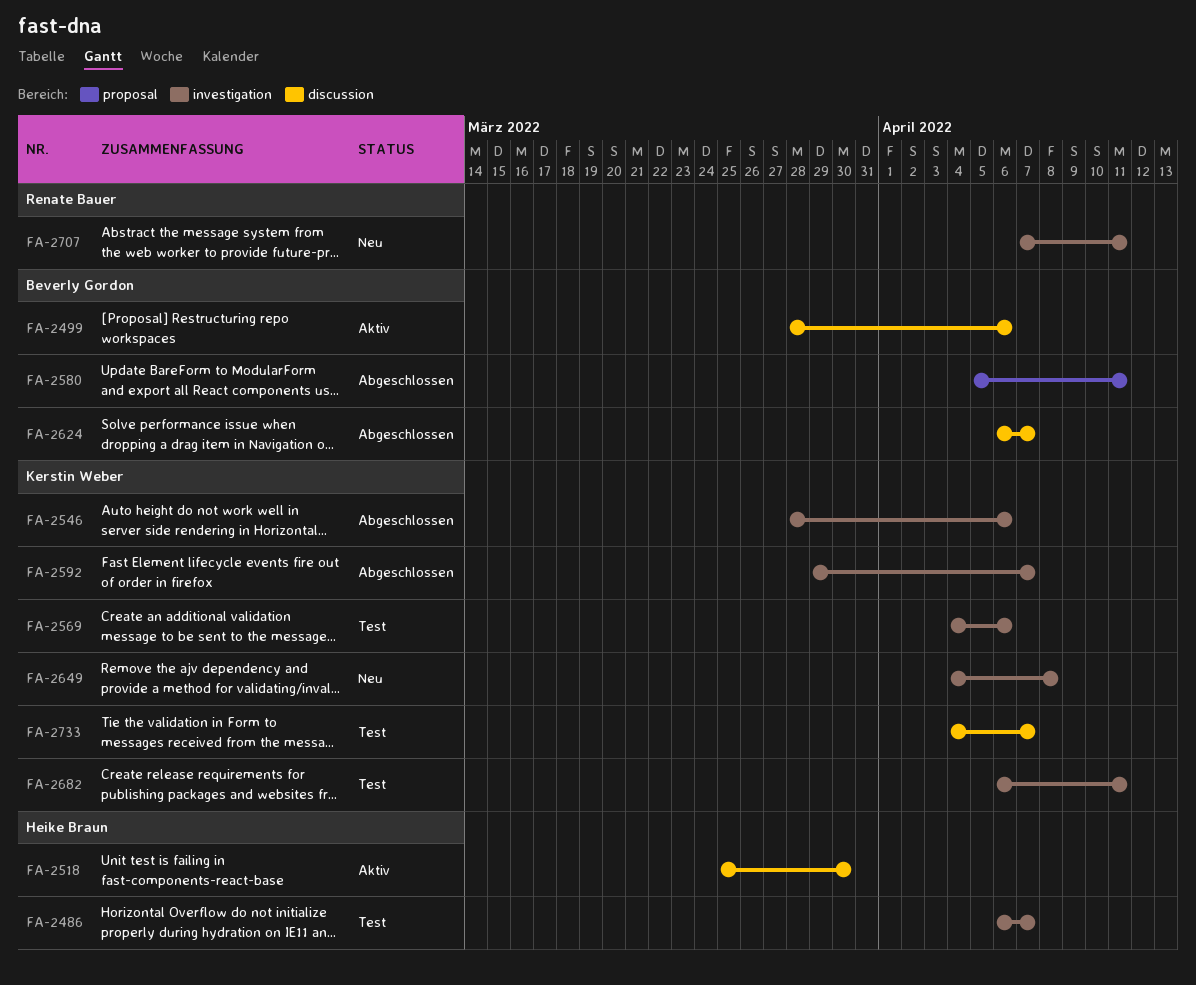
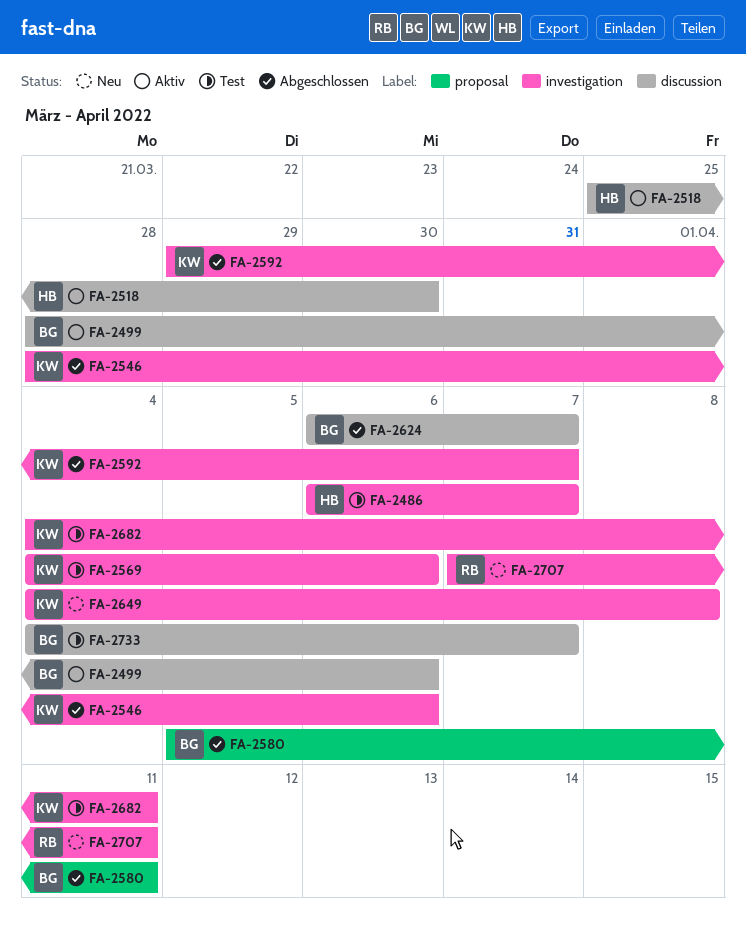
FA-2682, start: Apr 6 -> Apr 4
FA-2733, owner: Kerstin Weber -> Beverly Gordon

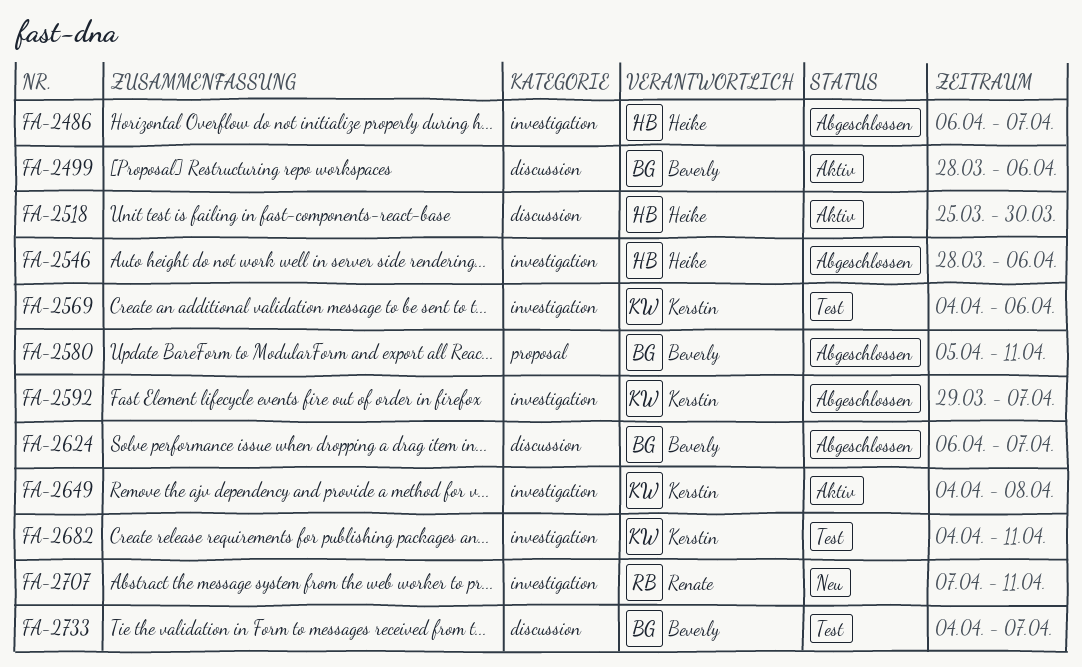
FA-2486, status: Test -> Abgeschlossen
FA-2546, owner: Kerstin -> Heike
FA-2649, status: Neu -> Aktiv

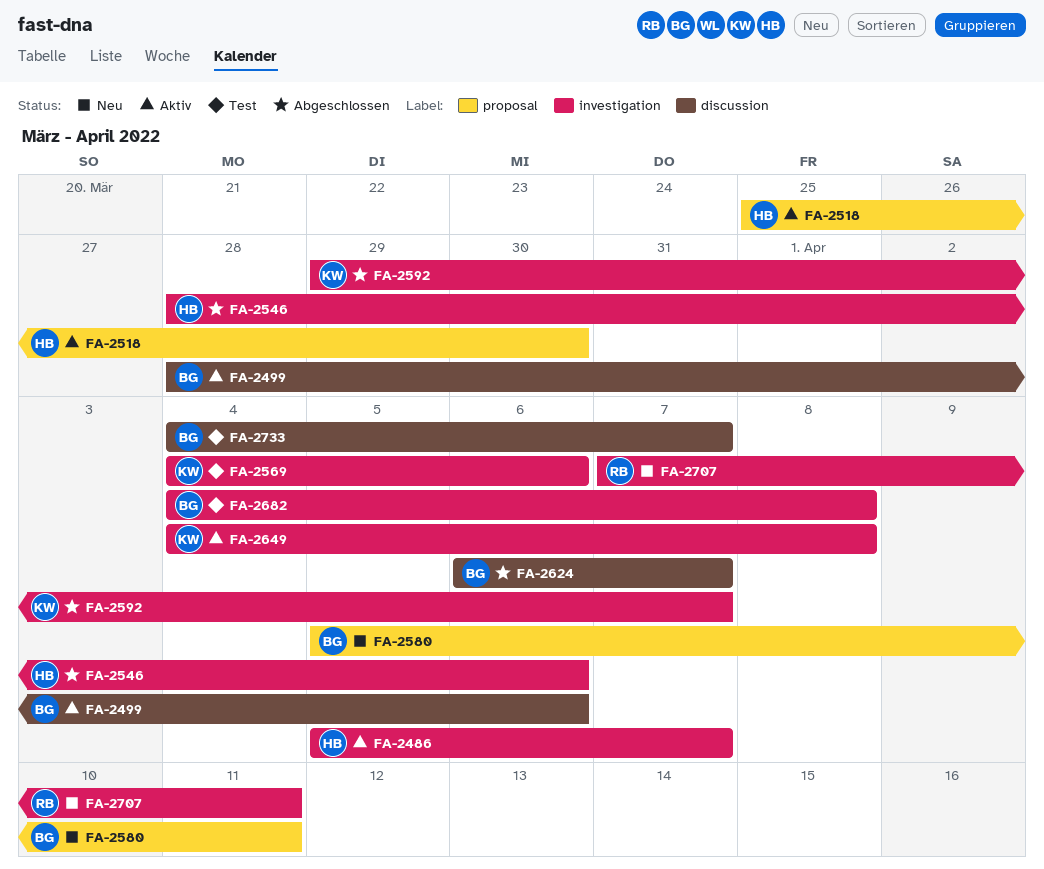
FA-2486, status: Abgeschlossen -> Aktiv
FA-2486, start: Apr 6 -> Apr 5
FA-2518, label: discussion -> proposal
FA-2580, status: Abgeschlossen -> Neu
FA-2682, owner: Kerstin -> Beverly
FA-2682, due: Apr 11 -> Apr 8

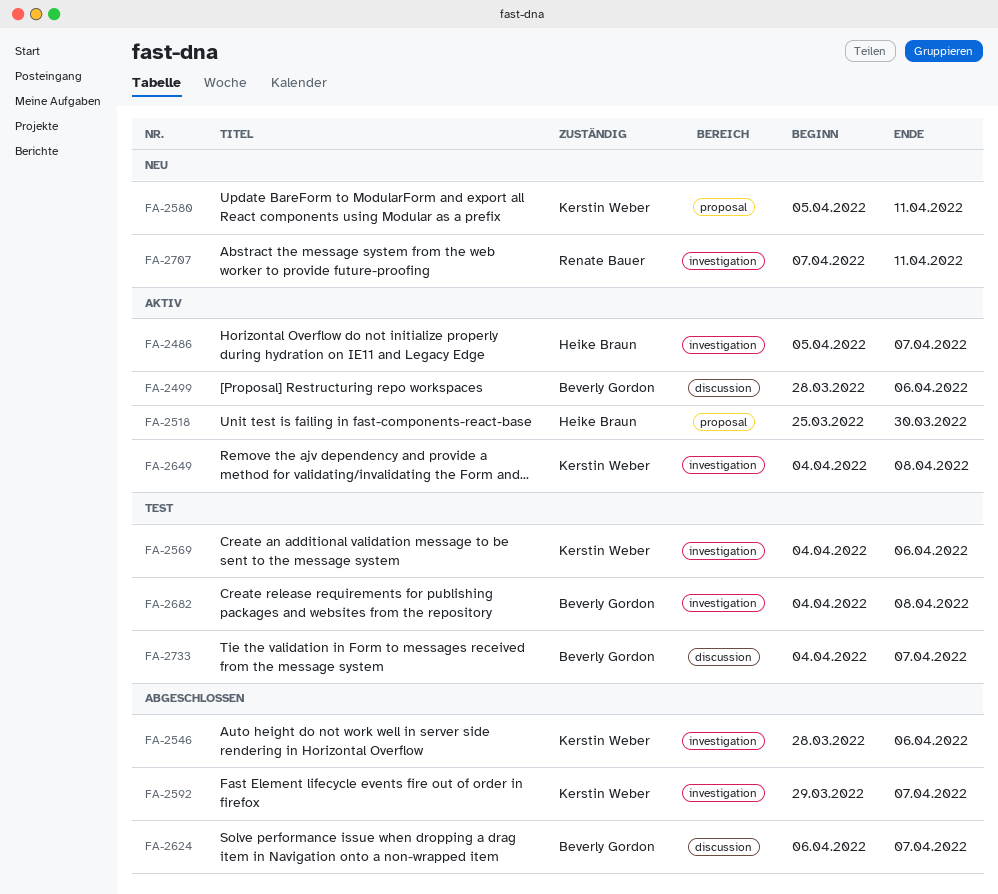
FA-2546, owner: Heike Braun -> Kerstin Weber
FA-2580, owner: Beverly Gordon -> Kerstin Weber

